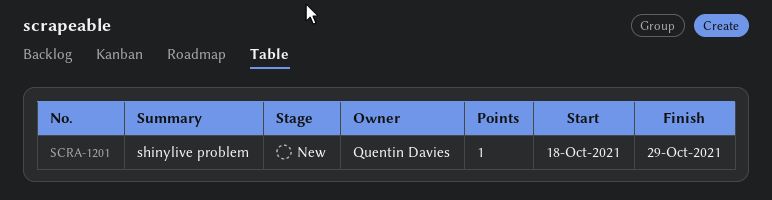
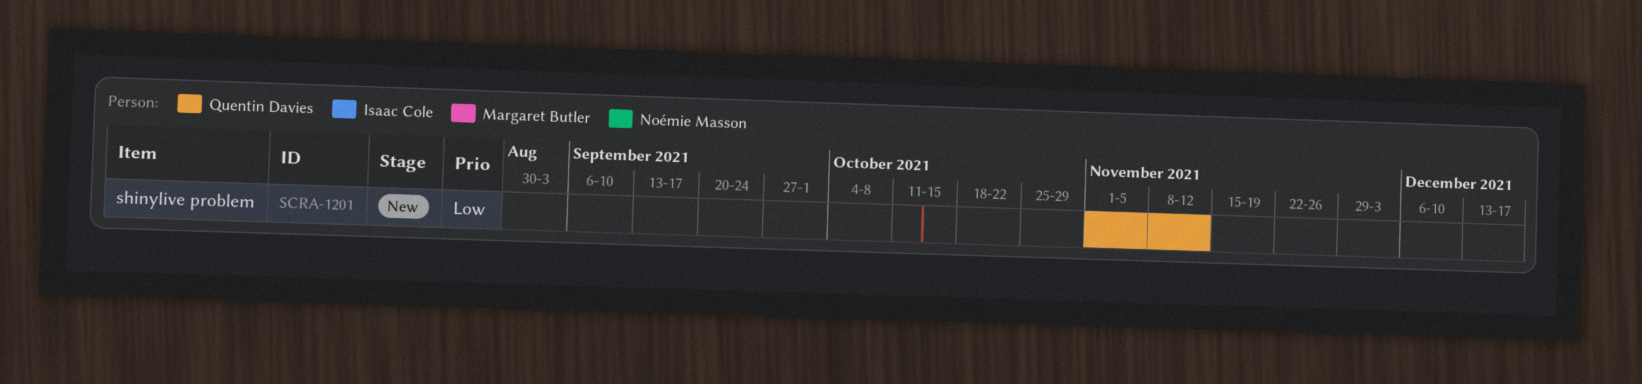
SCRA-1201, start: Oct 18 -> Nov 1
SCRA-1201, due: Oct 29 -> Nov 12

